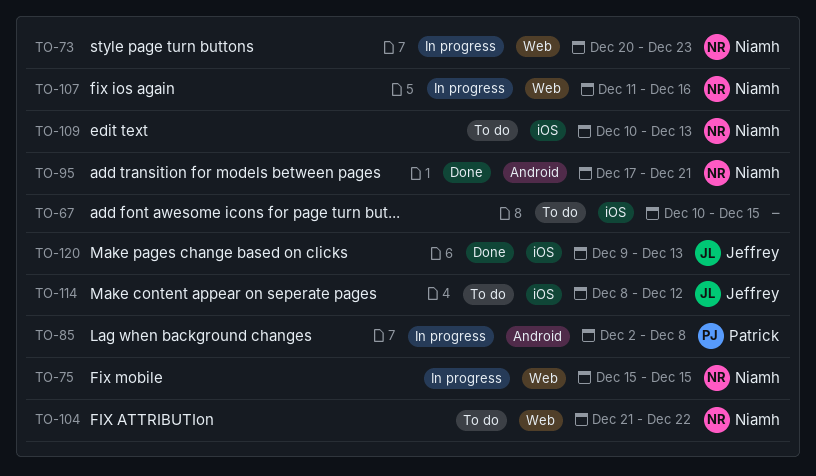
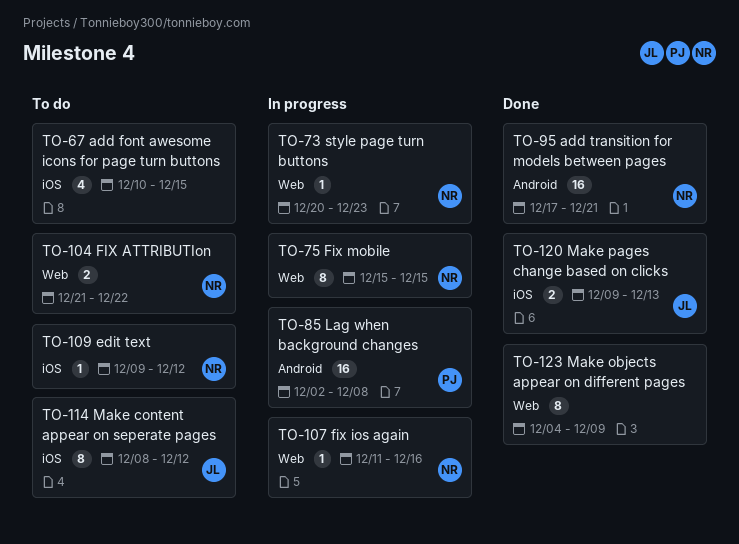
TO-109, start: Dec 10 -> Dec 9
TO-109, due: Dec 13 -> Dec 12
TO-123: none -> present

